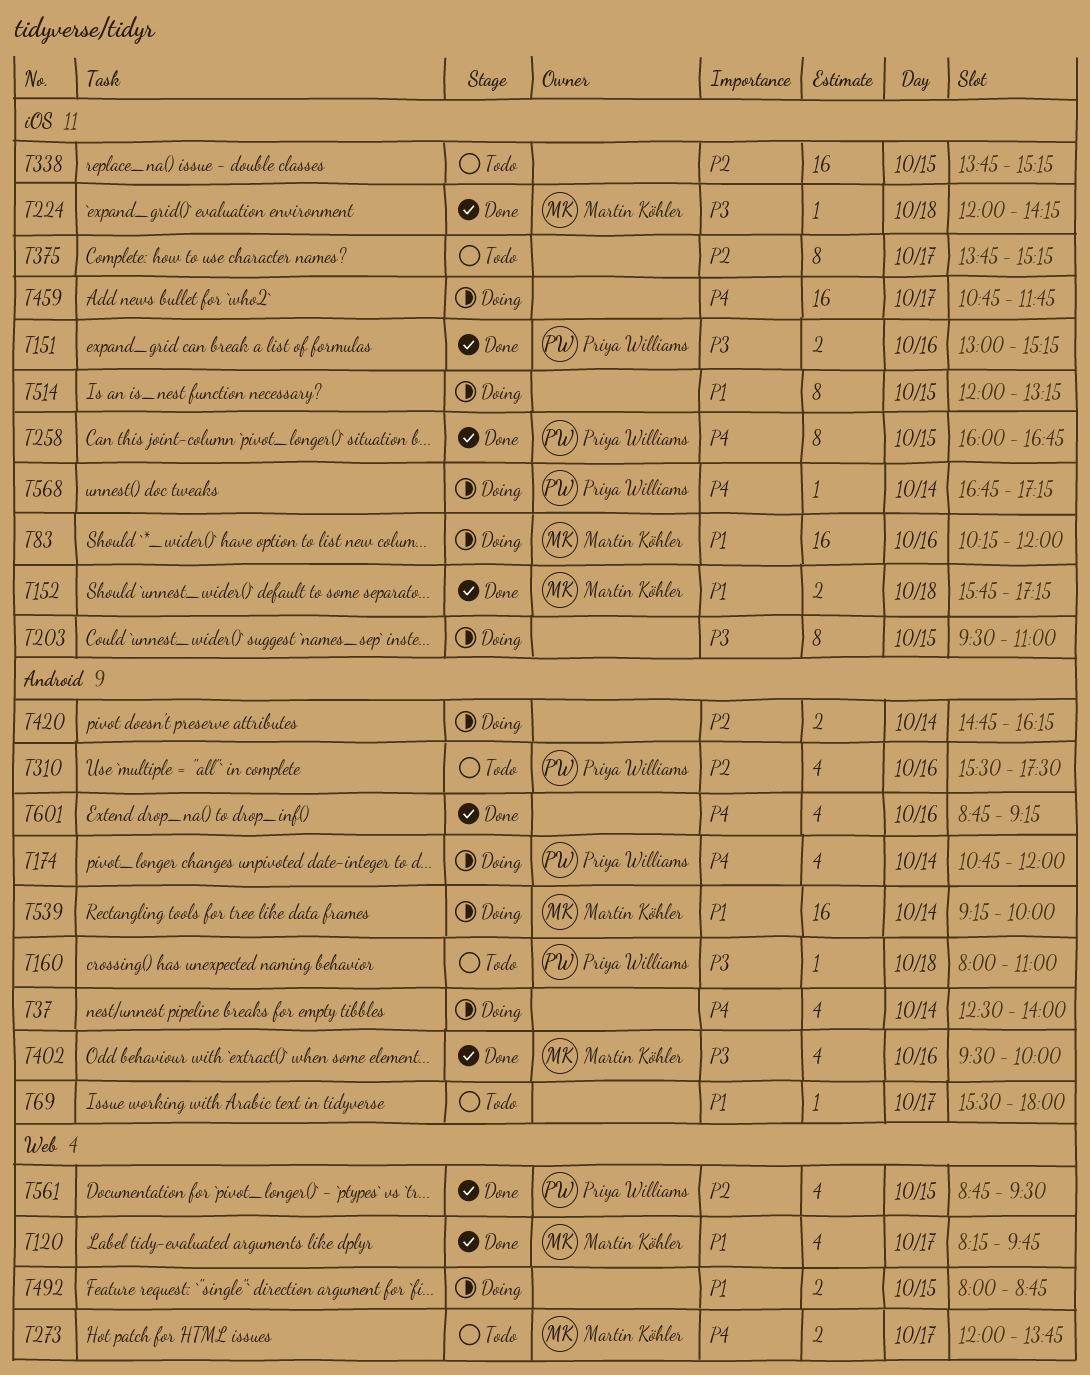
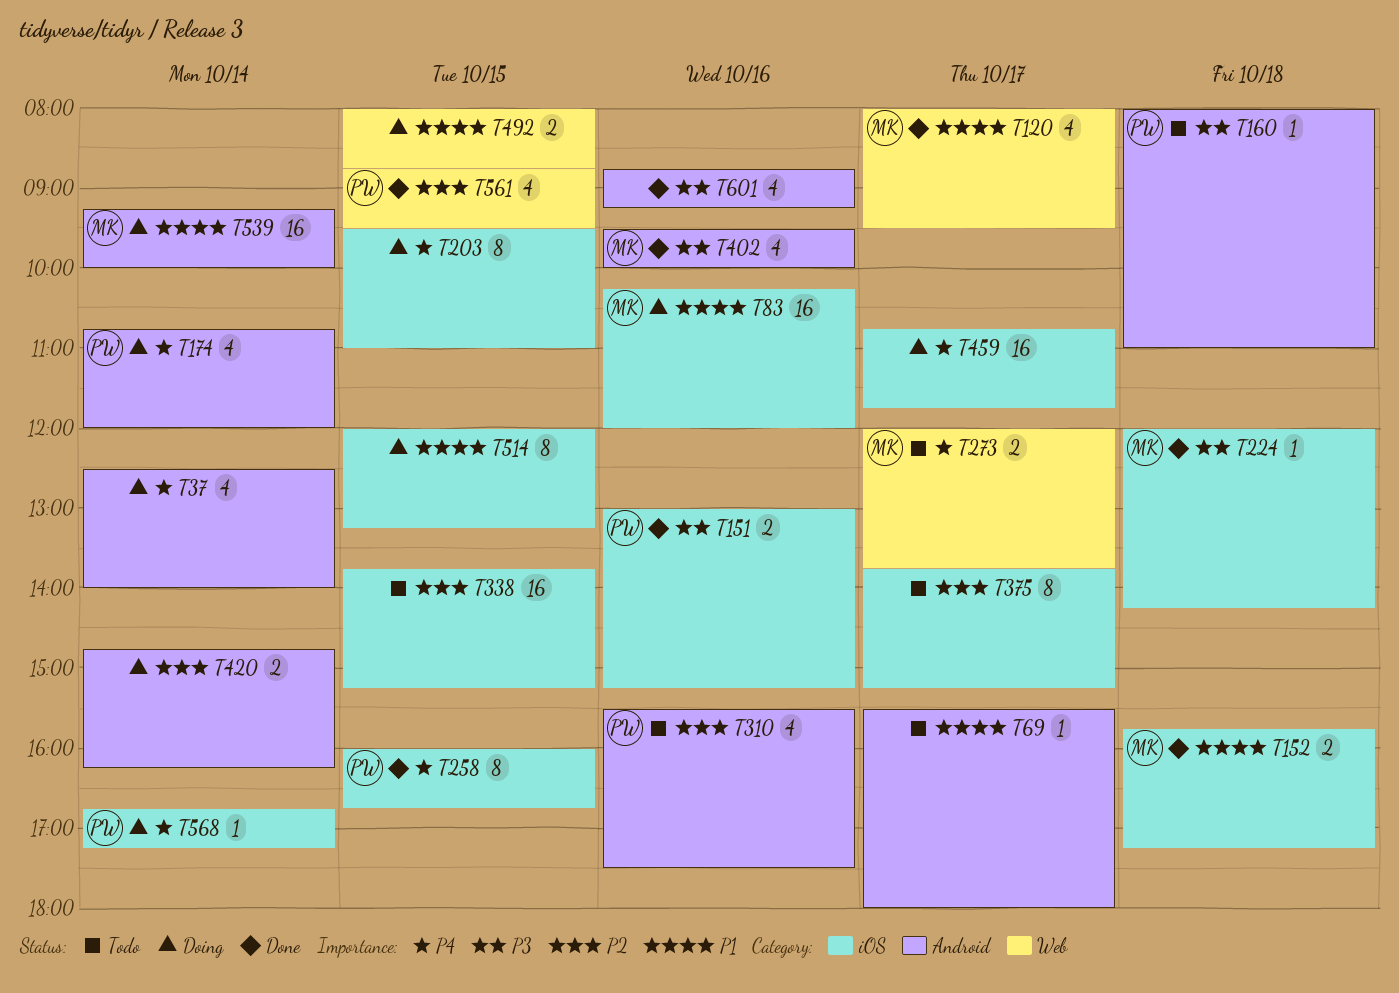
T120, begins: 08:15 -> 08:00
T120, ends: 09:45 -> 09:30
T203, priority: P3 -> P4
T601, priority: P4 -> P3

